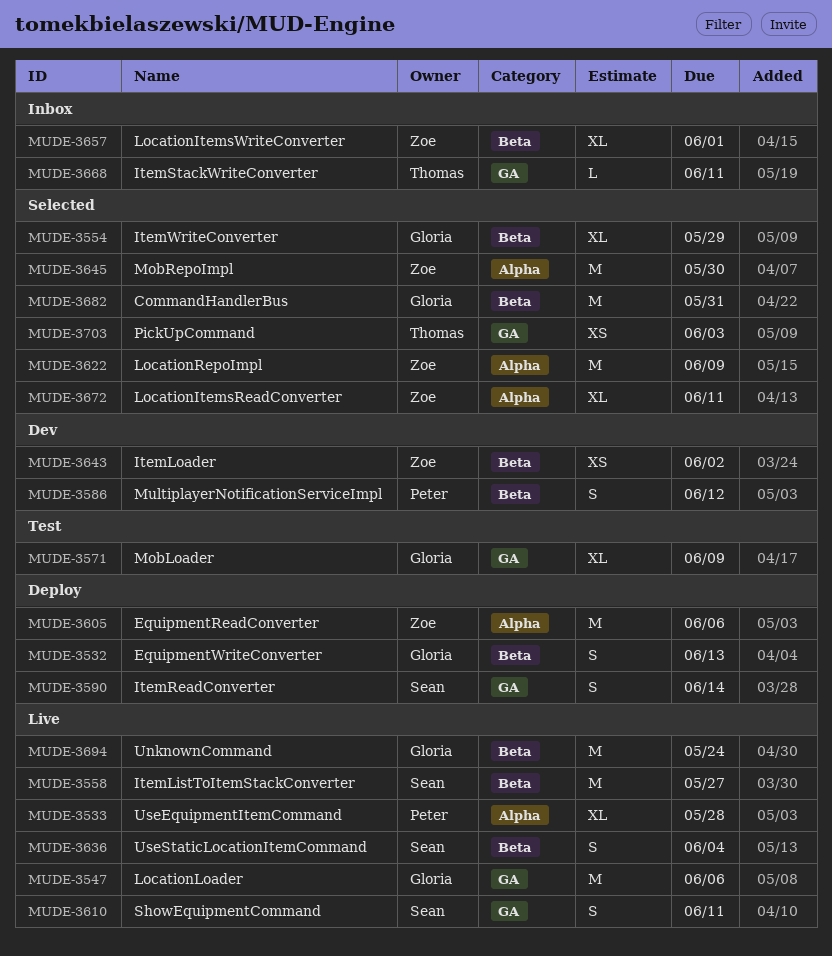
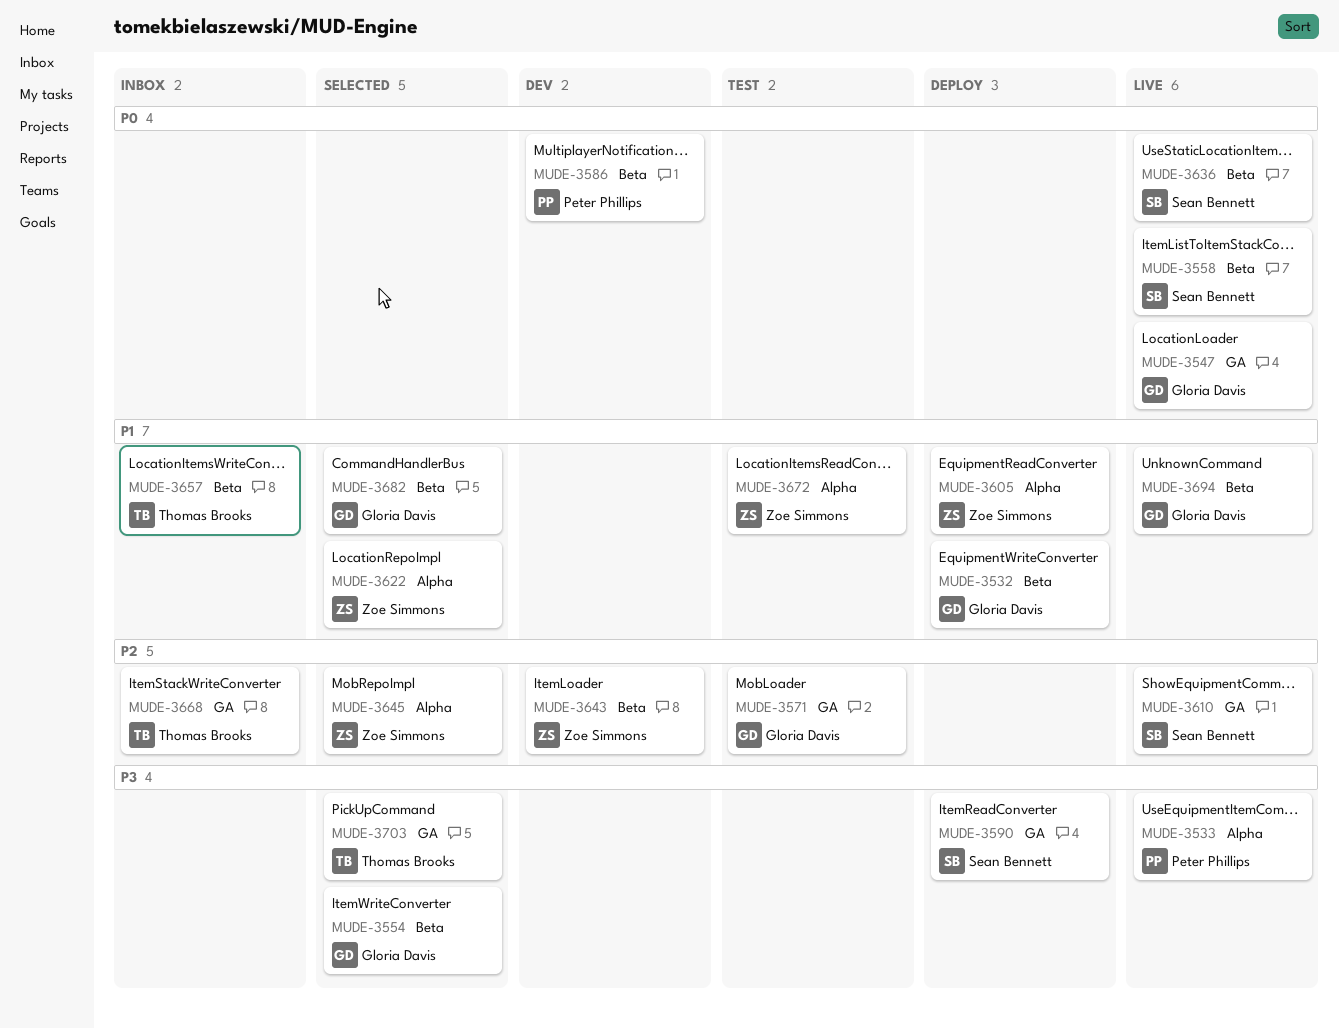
MUDE-3657, owner: Zoe Simmons -> Thomas Brooks
MUDE-3672, status: Selected -> Test

